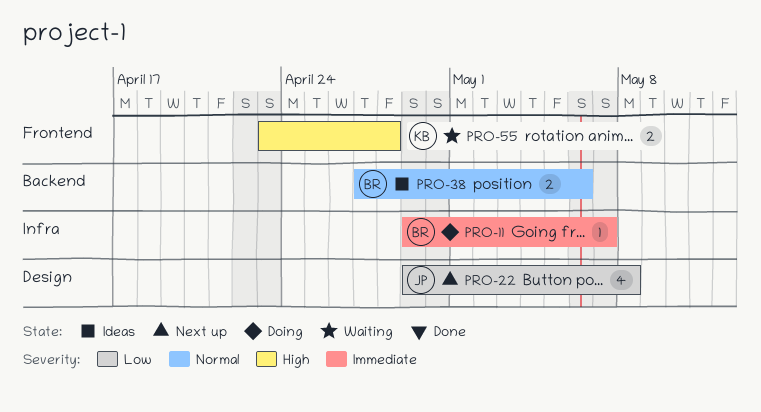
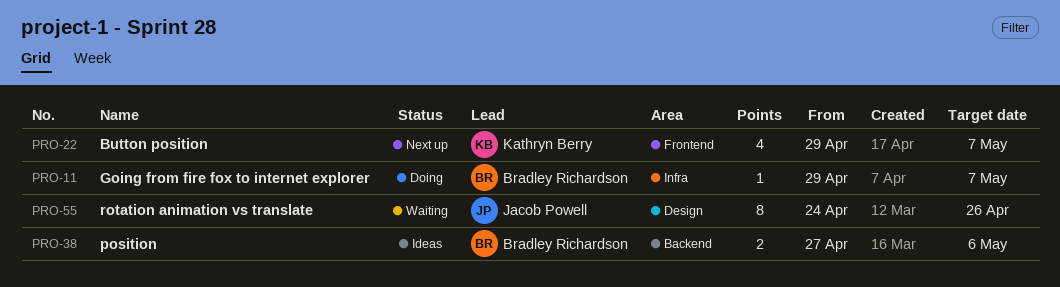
PRO-22, owner: Jacob Powell -> Kathryn Berry
PRO-22, label: Design -> Frontend
PRO-22, due: May 8 -> May 7
PRO-55, owner: Kathryn Berry -> Jacob Powell
PRO-55, label: Frontend -> Design
PRO-55, estimate: 2 -> 8
PRO-55, start: Apr 23 -> Apr 24
PRO-55, due: Apr 28 -> Apr 26

